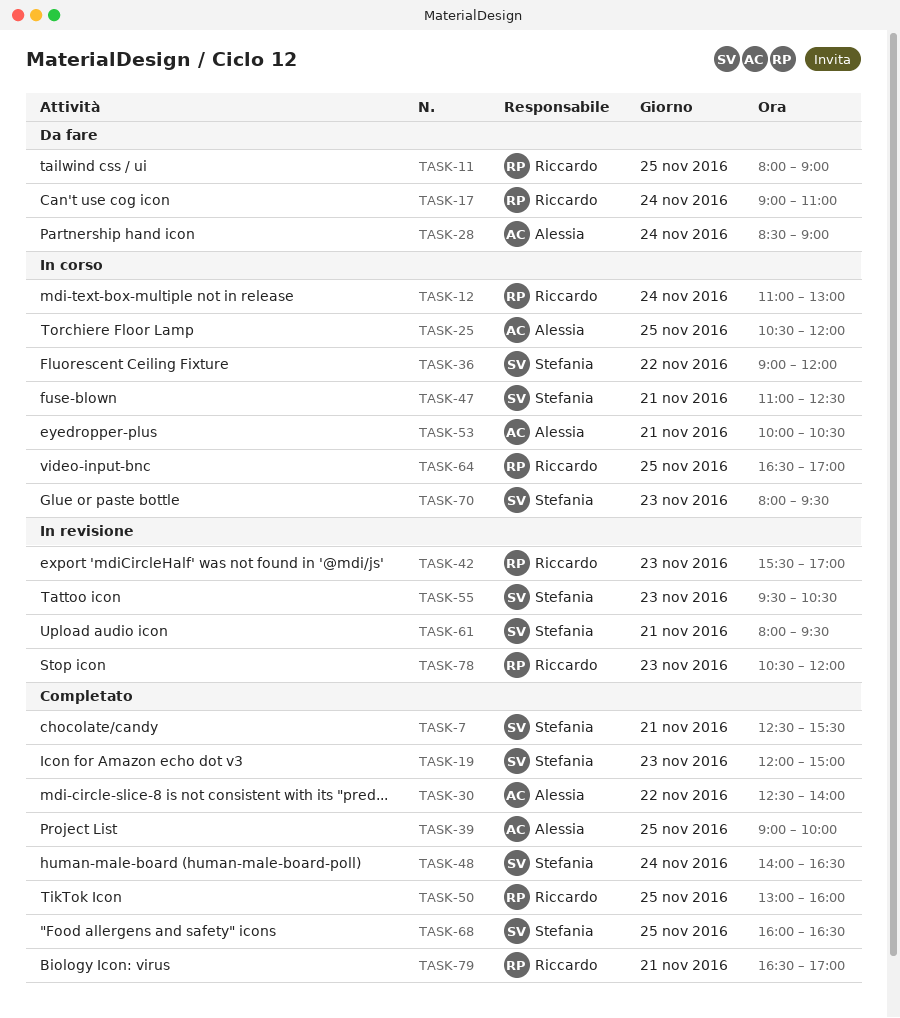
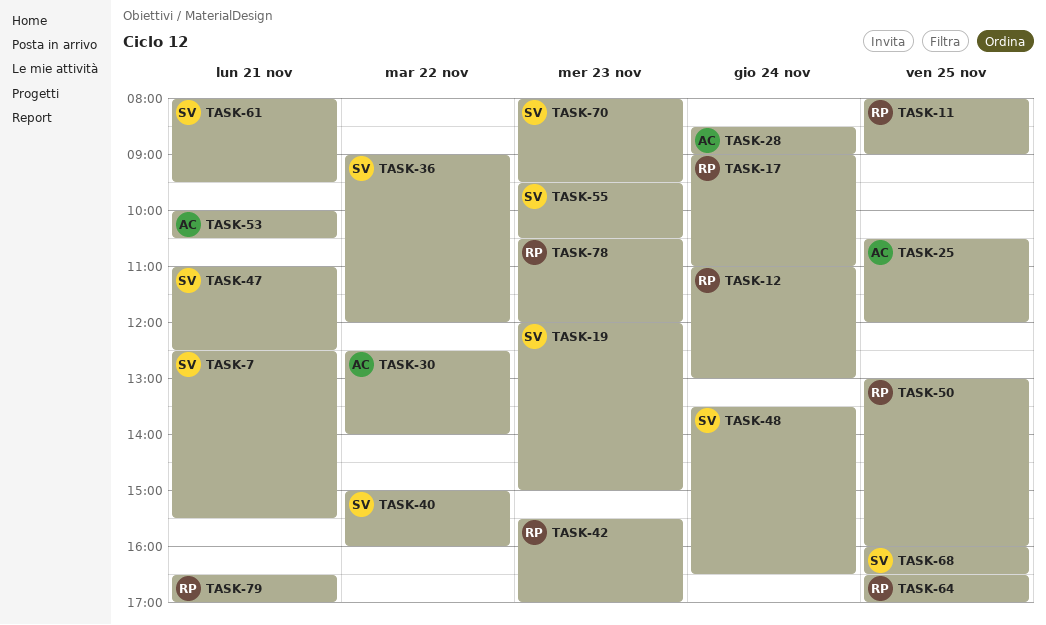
TASK-39: present -> none
TASK-40: none -> present
TASK-48, begins: 14:00 -> 13:30

